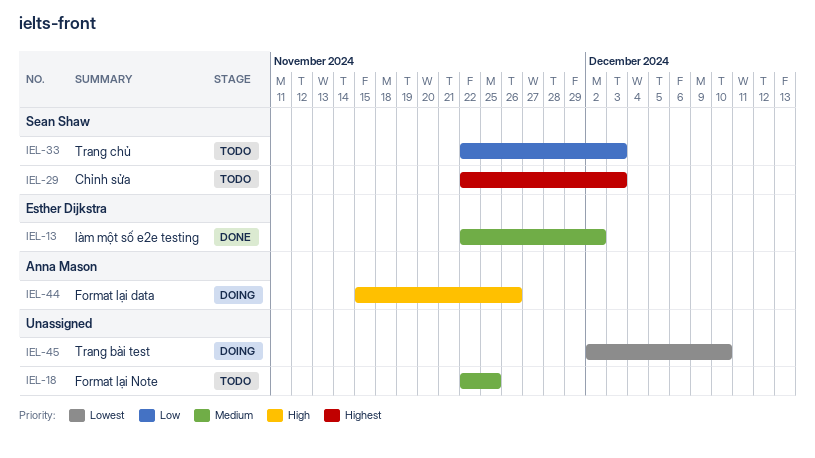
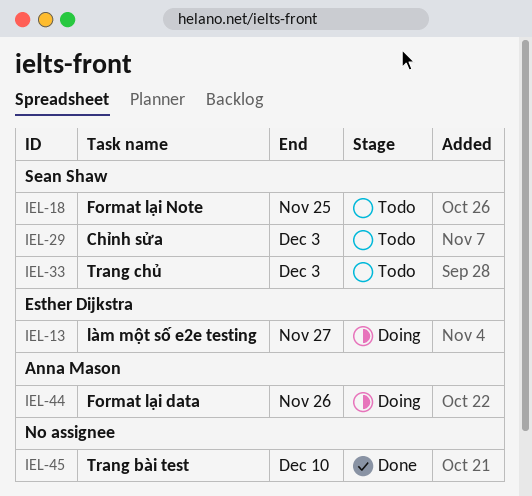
IEL-13, status: Done -> Doing
IEL-13, due: Dec 2 -> Nov 27
IEL-18, owner: none -> Sean Shaw
IEL-45, status: Doing -> Done

